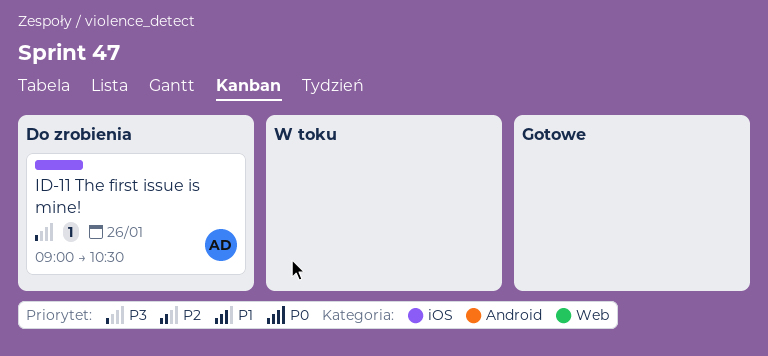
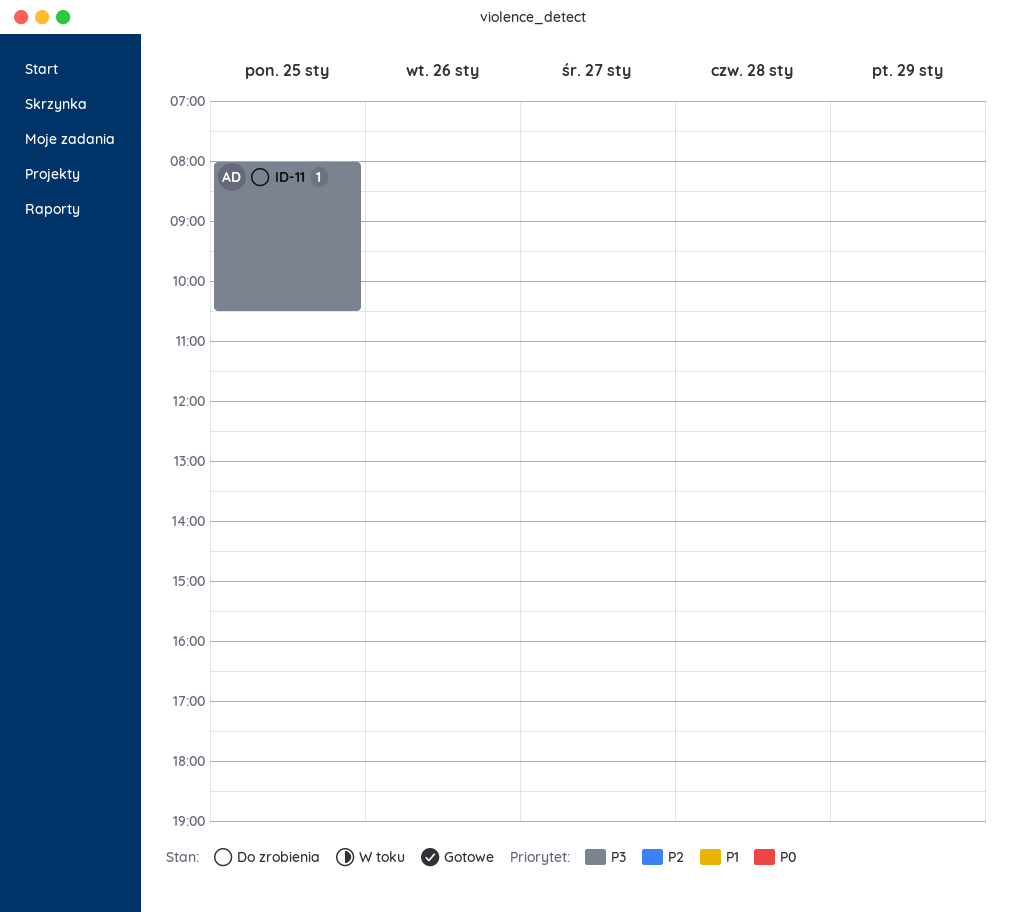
ID-11, day: Jan 26 -> Jan 25
ID-11, begins: 09:00 -> 08:00

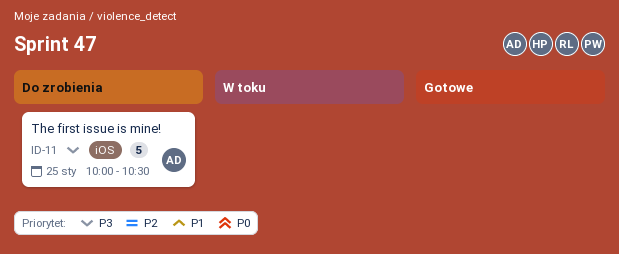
ID-11, estimate: 1 -> 5
ID-11, begins: 08:00 -> 10:00

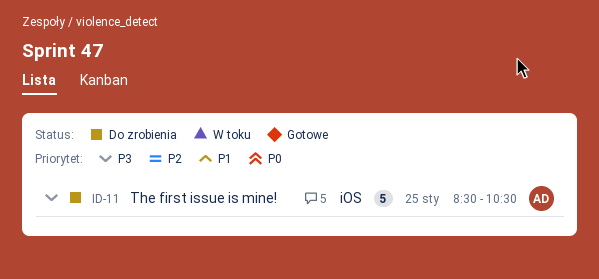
ID-11, begins: 10:00 -> 08:30

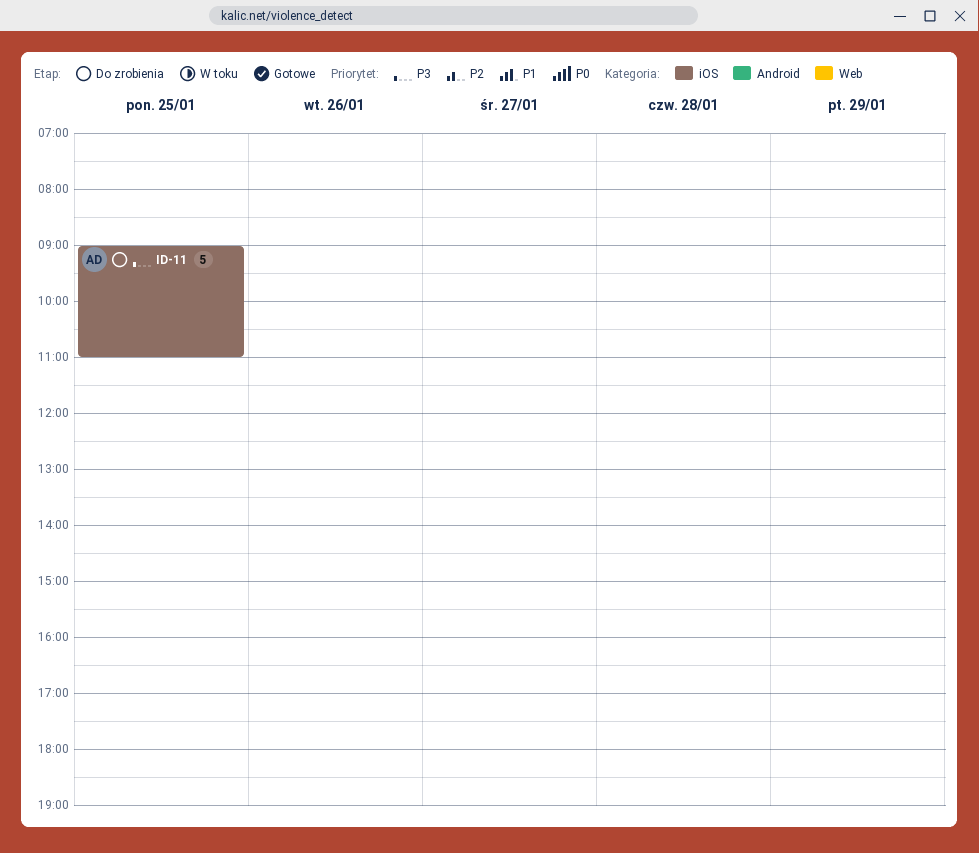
ID-11, begins: 08:30 -> 09:00
ID-11, ends: 10:30 -> 11:00

